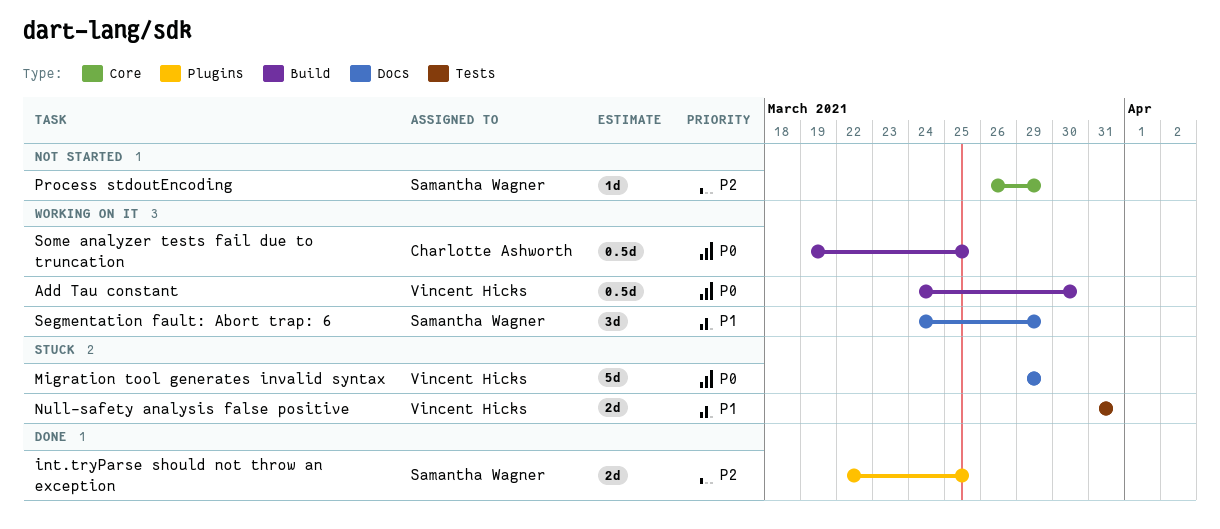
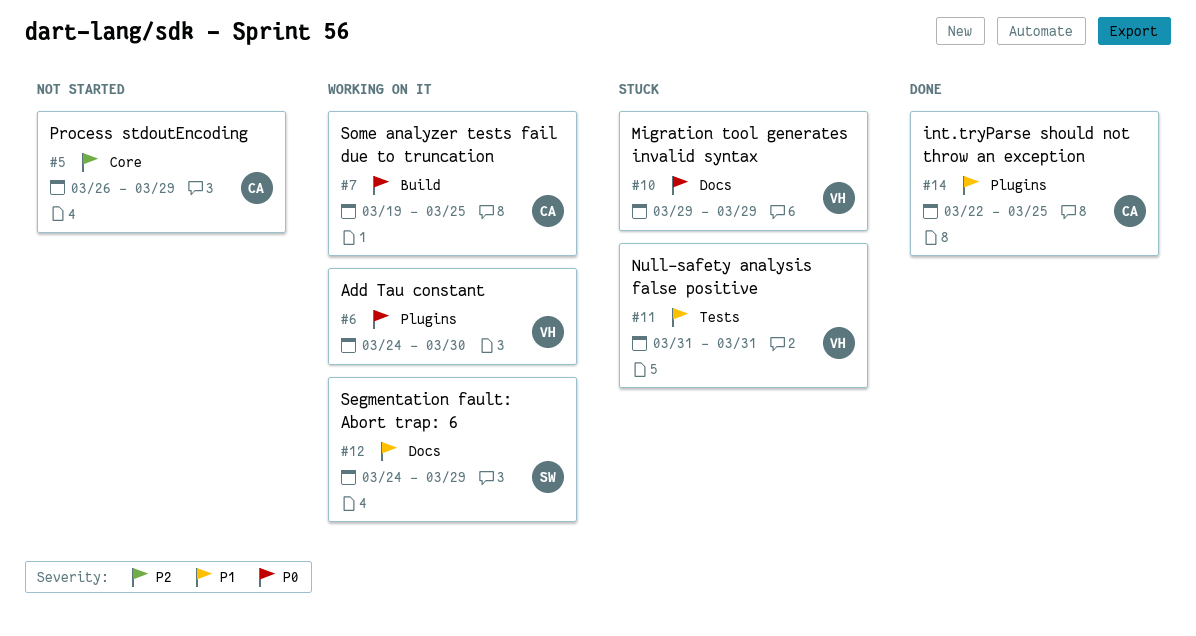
Add Tau constant, label: Build -> Plugins
int.tryParse should not throw an exception, owner: Samantha Wagner -> Charlotte Ashworth
int.tryParse should not throw an exception, priority: P2 -> P1
Process stdoutEncoding, owner: Samantha Wagner -> Charlotte Ashworth

